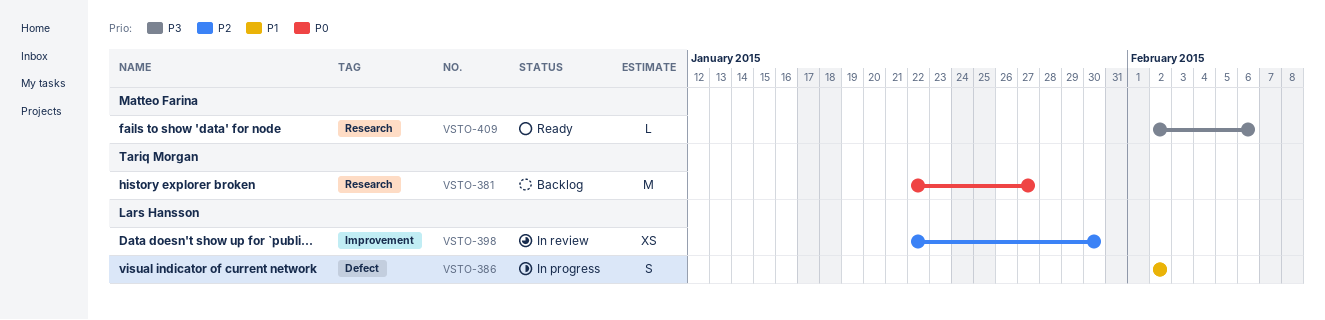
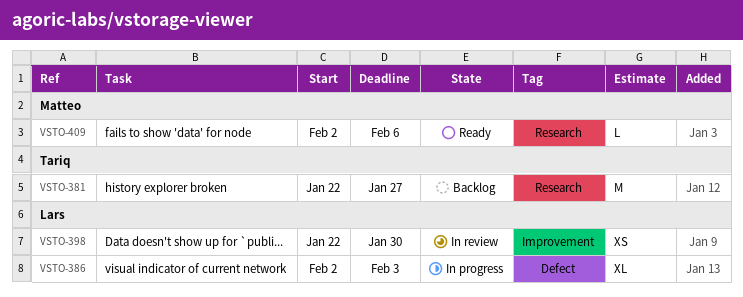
VSTO-386, estimate: S -> XL
VSTO-386, due: Feb 2 -> Feb 3

